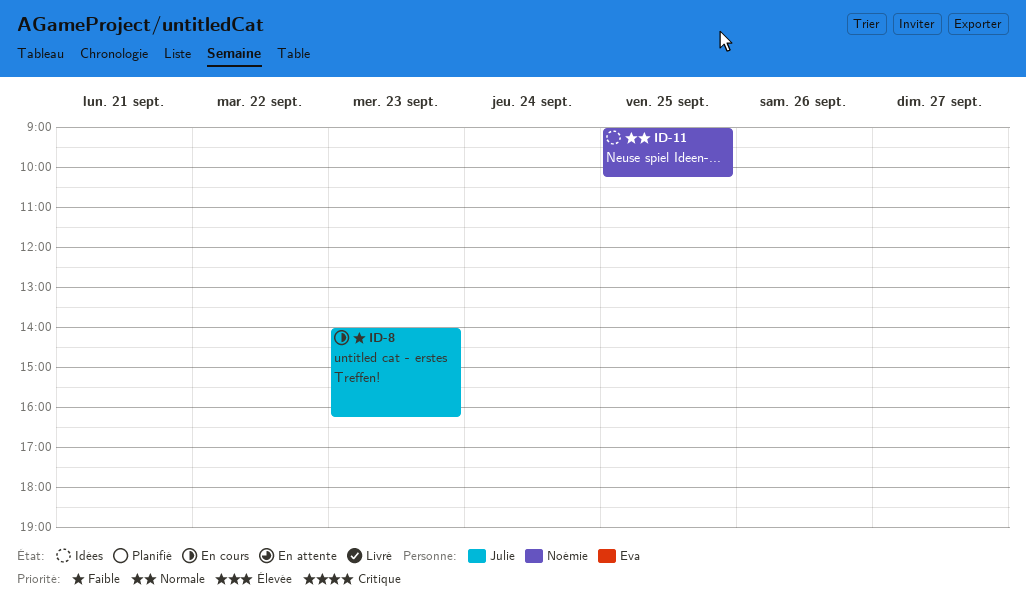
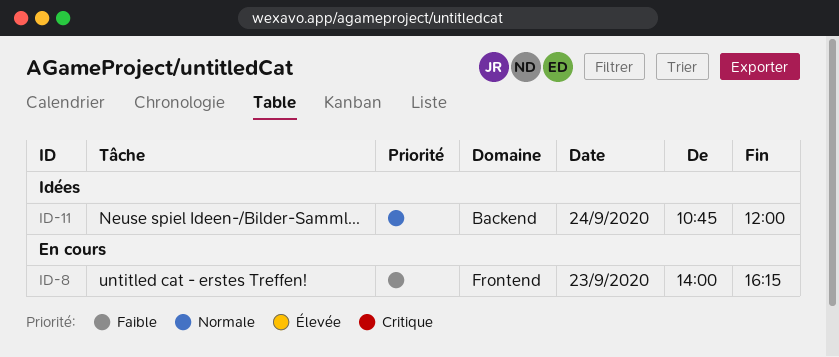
ID-11, day: Sep 25 -> Sep 24
ID-11, begins: 09:00 -> 10:45
ID-11, ends: 10:15 -> 12:00

